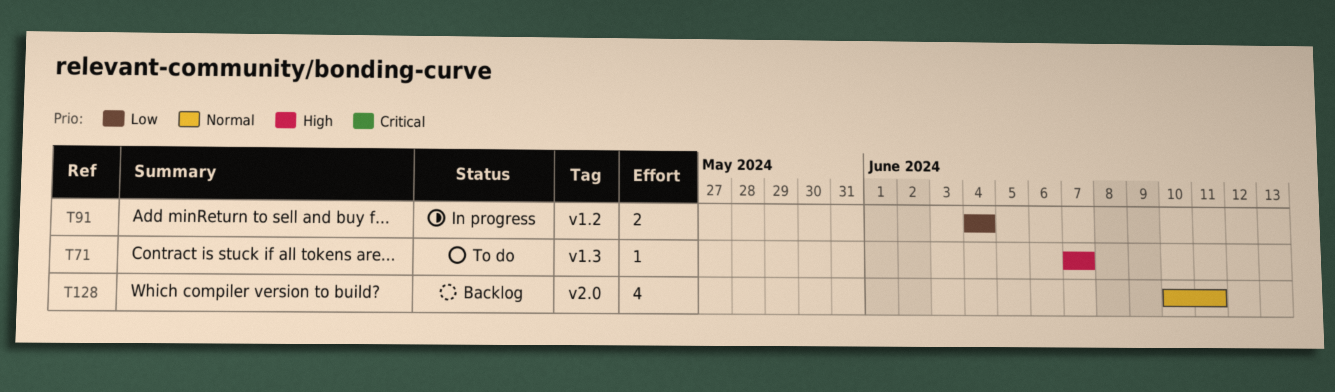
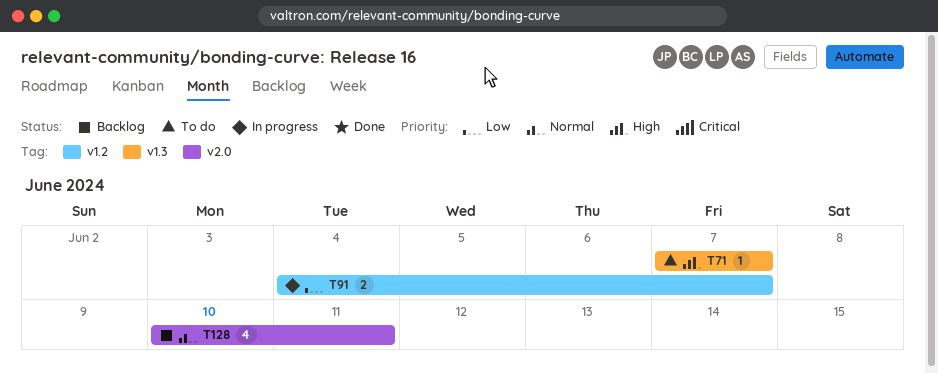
T91, due: Jun 4 -> Jun 7

